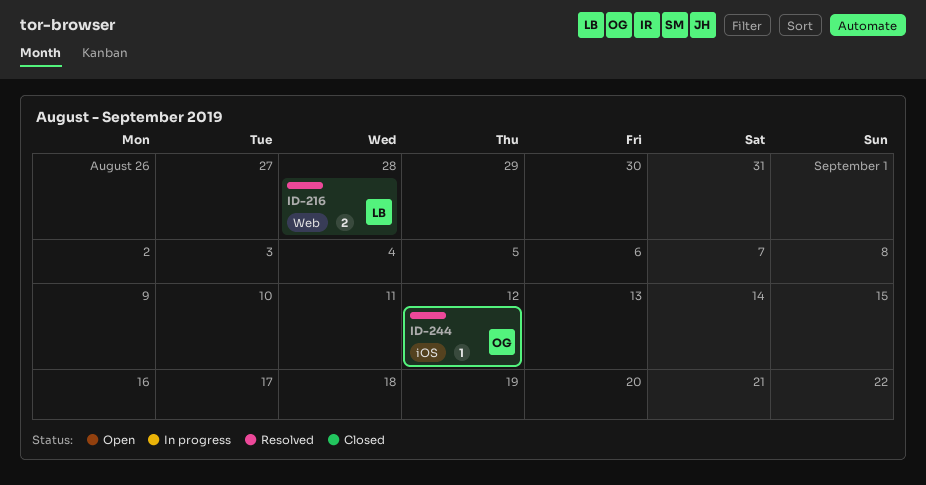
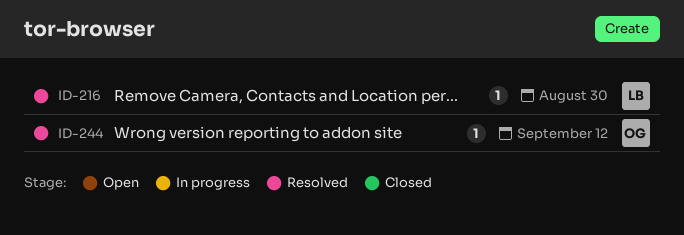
ID-216, estimate: 2 -> 1
ID-216, due: Aug 28 -> Aug 30

